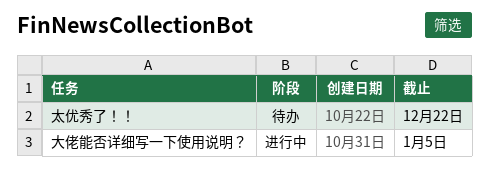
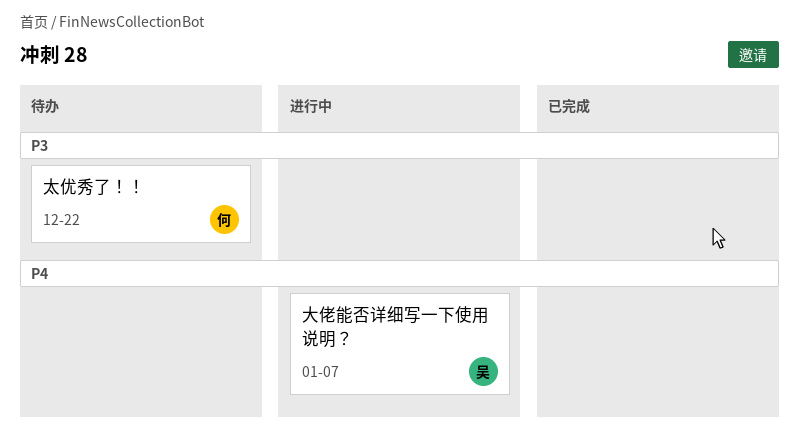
大佬能否详细写一下使用说明？, due: Jan 5 -> Jan 7

